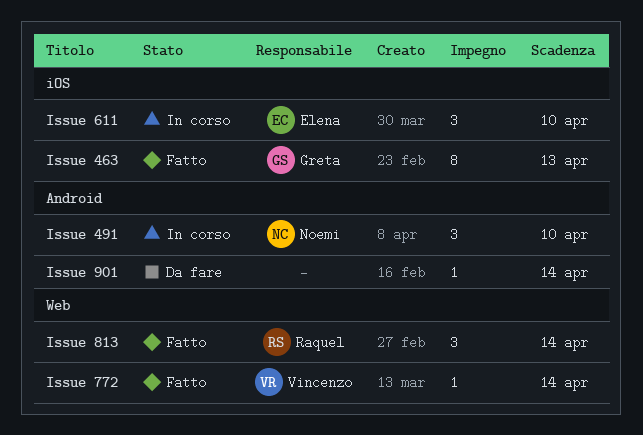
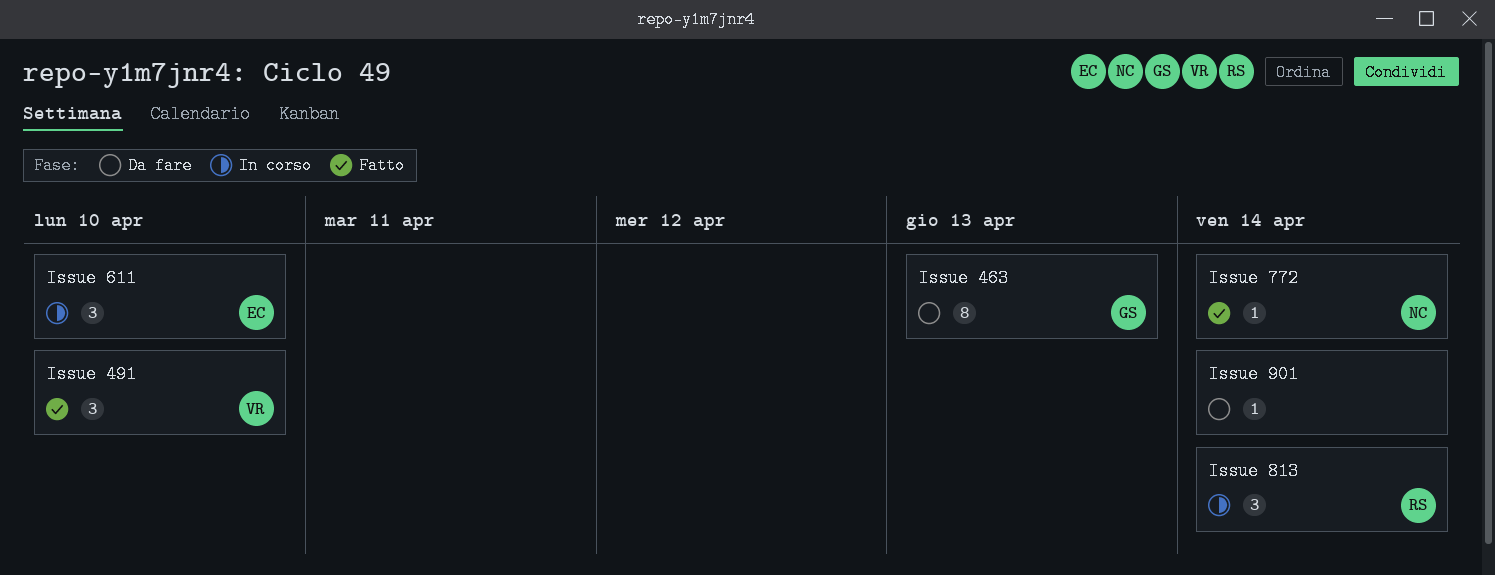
Issue 463, status: Fatto -> Da fare
Issue 491, status: In corso -> Fatto
Issue 491, owner: Noemi -> Vincenzo
Issue 772, owner: Vincenzo -> Noemi
Issue 813, status: Fatto -> In corso

